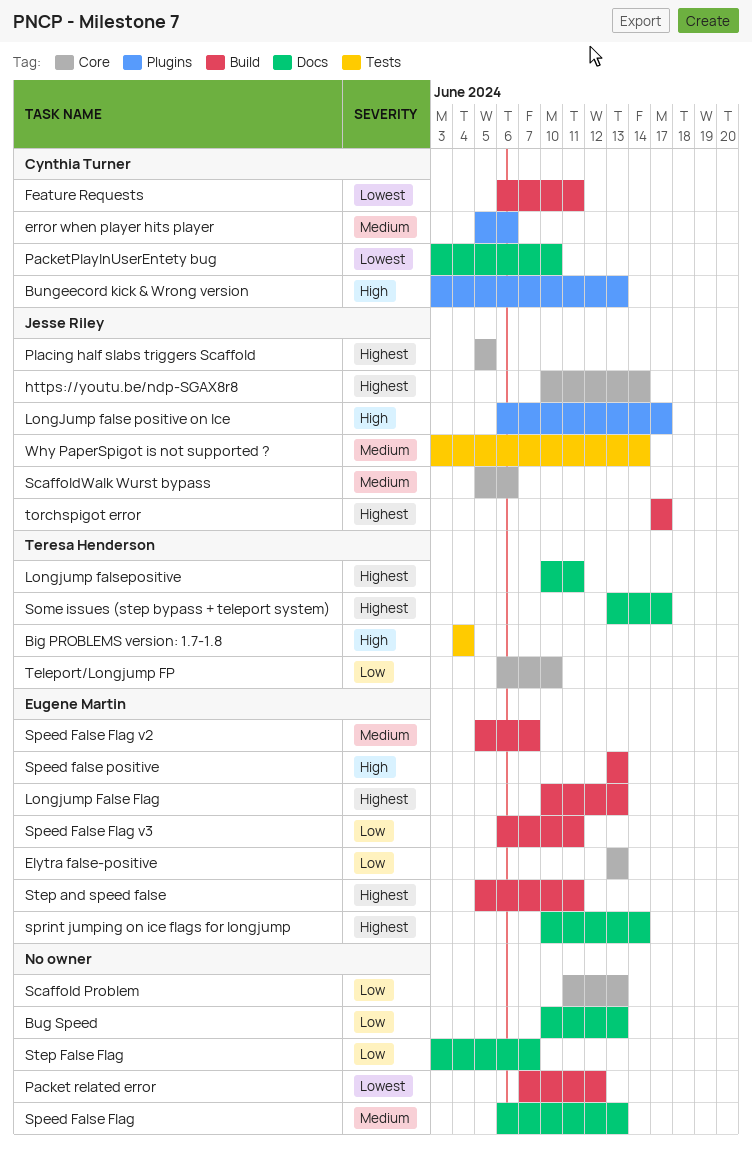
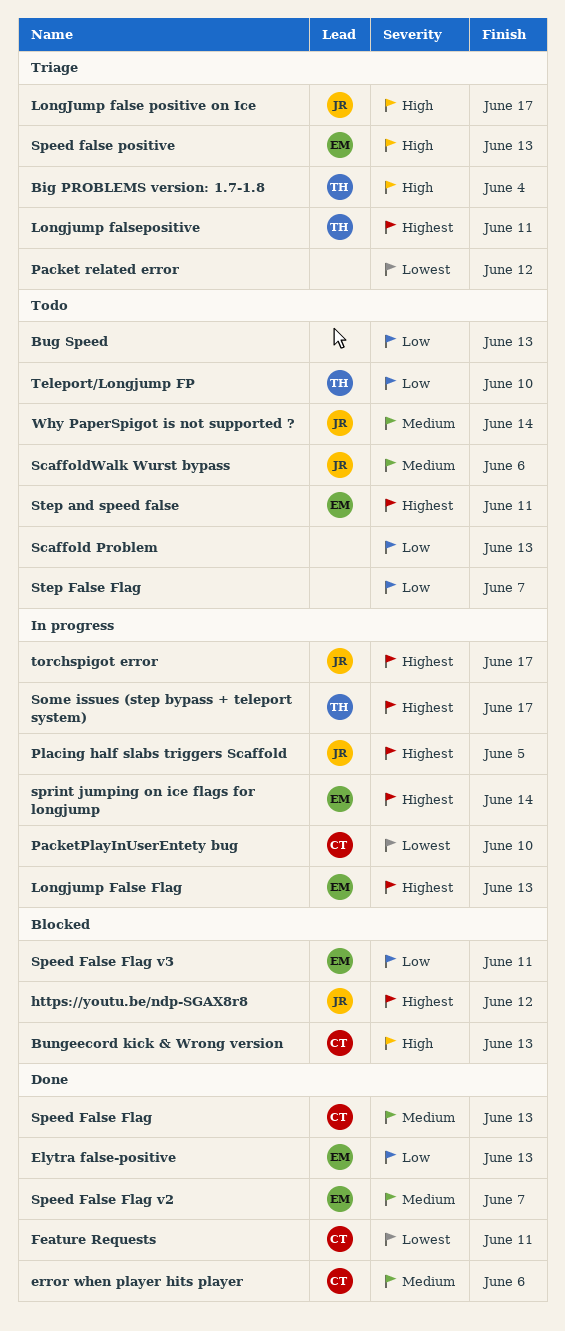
https://youtu.be/ndp-SGAX8r8, due: Jun 14 -> Jun 12
Speed False Flag, owner: none -> Cynthia Turner

